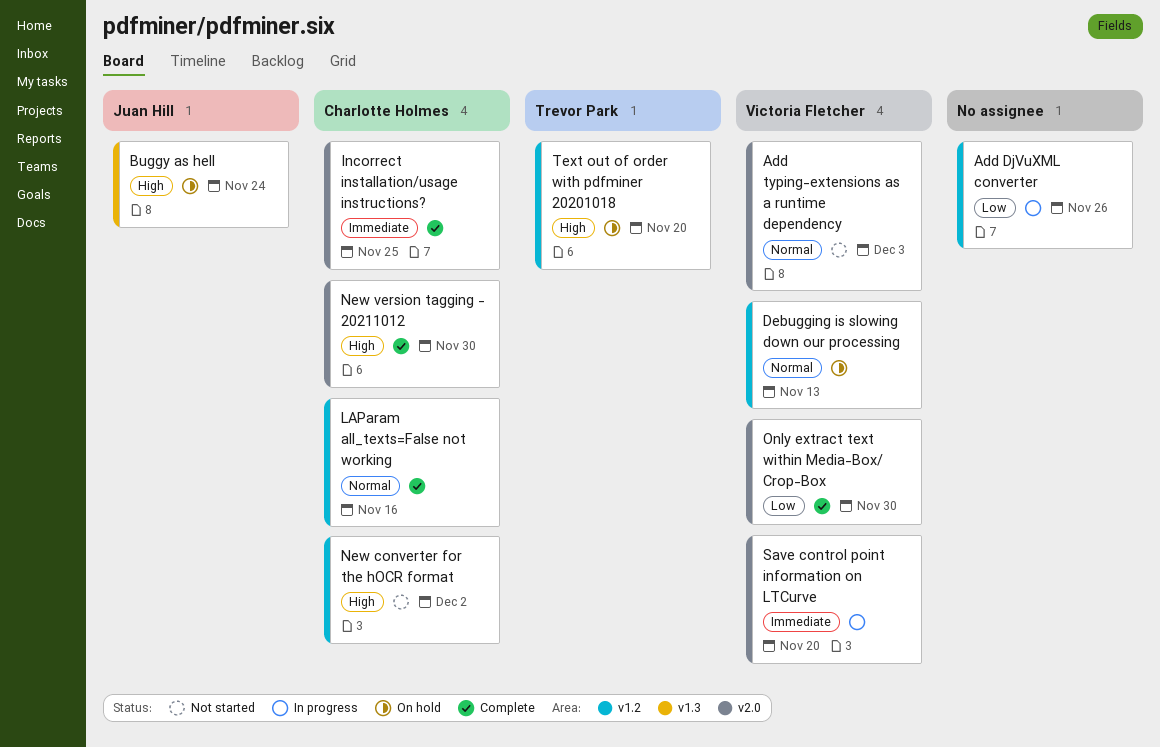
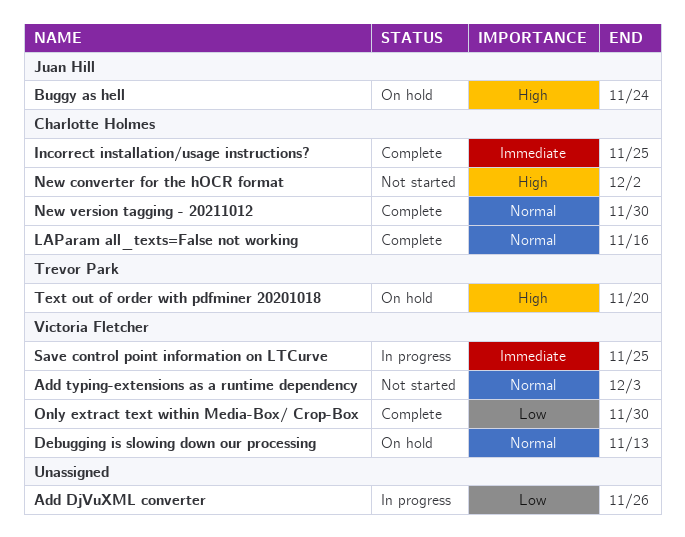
New version tagging - 20211012, priority: High -> Normal
Save control point information on LTCurve, due: Nov 20 -> Nov 25

